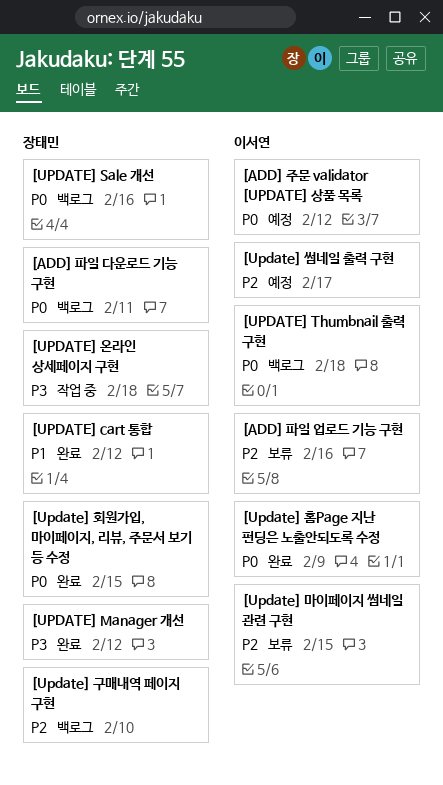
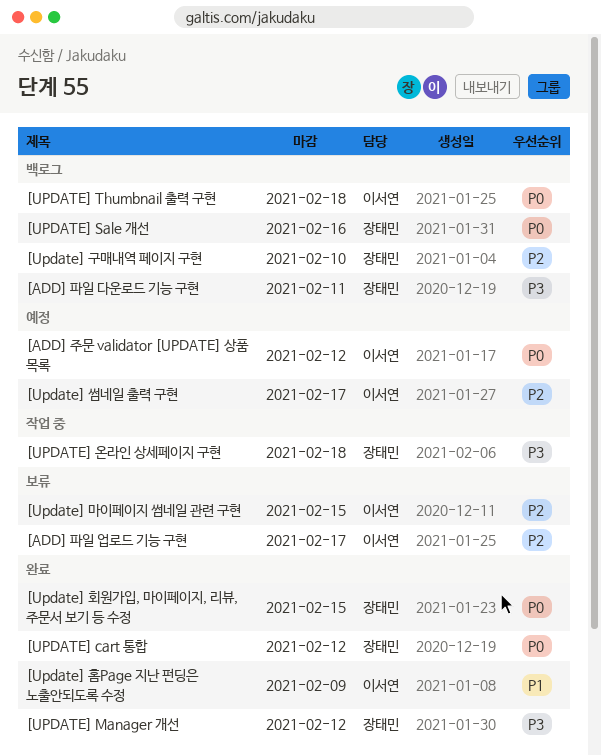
[ADD] 파일 다운로드 기능 구현, priority: P0 -> P3
[ADD] 파일 업로드 기능 구현, due: Feb 16 -> Feb 17
[UPDATE] cart 통합, priority: P1 -> P0
[Update] 홈Page 지난 펀딩은 노출안되도록 수정, priority: P0 -> P1

